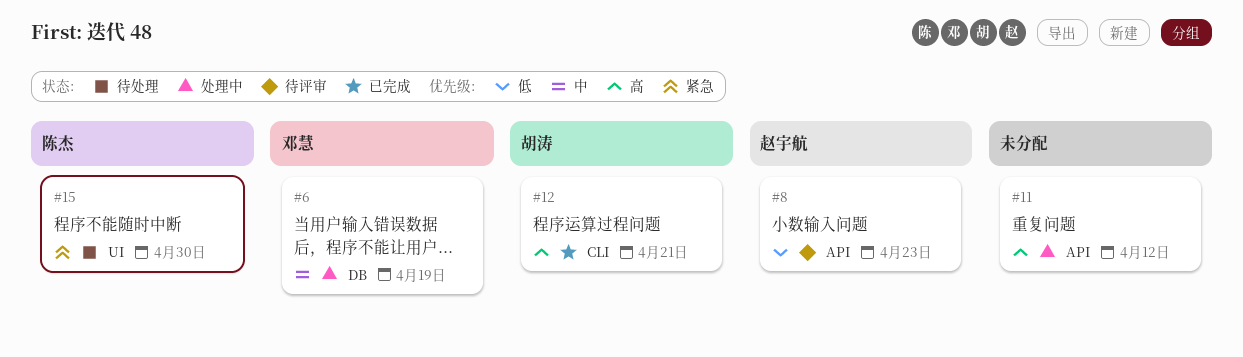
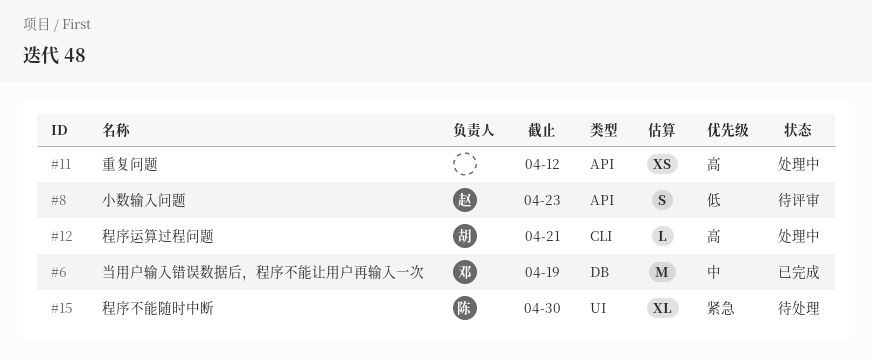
#6, status: 处理中 -> 已完成
#12, status: 已完成 -> 处理中

